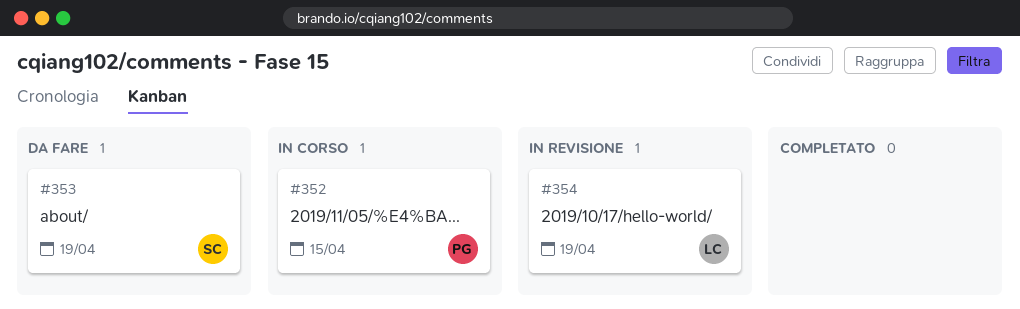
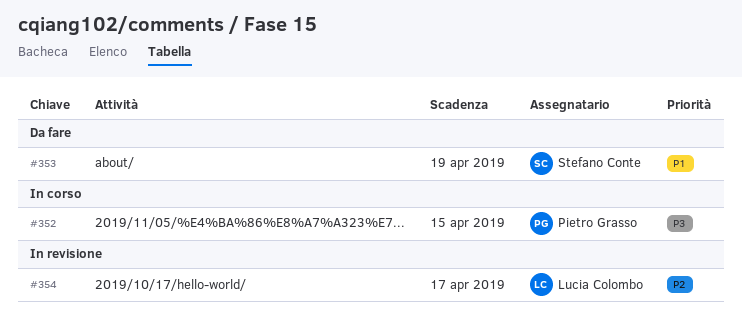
#354, due: Apr 19 -> Apr 17

